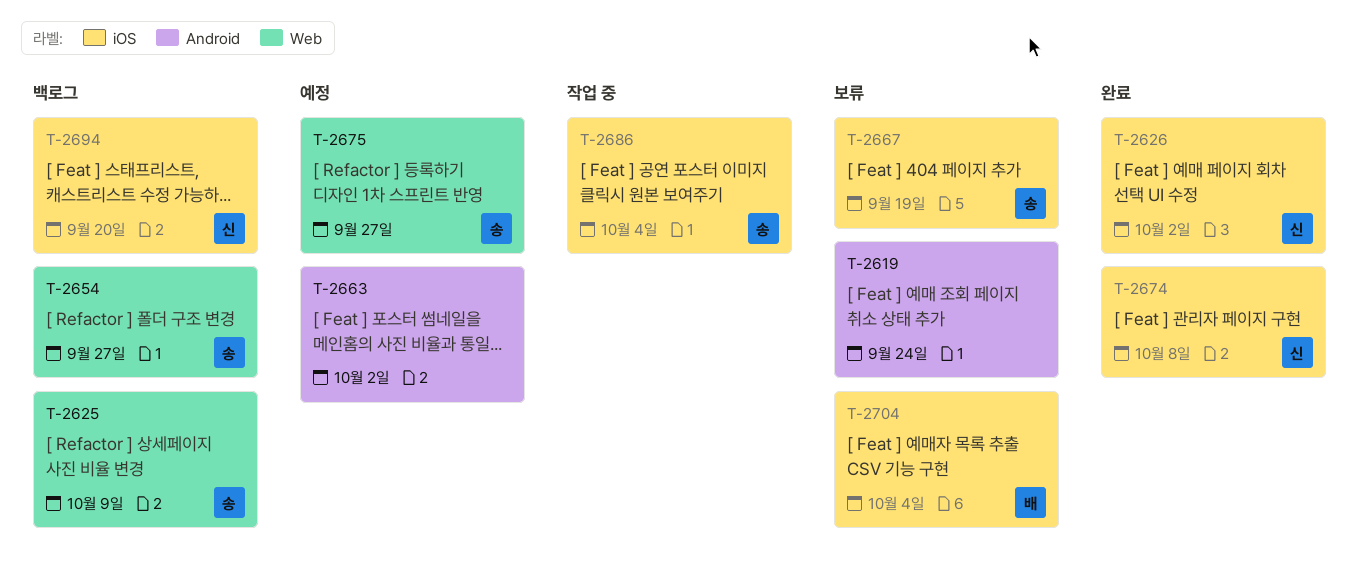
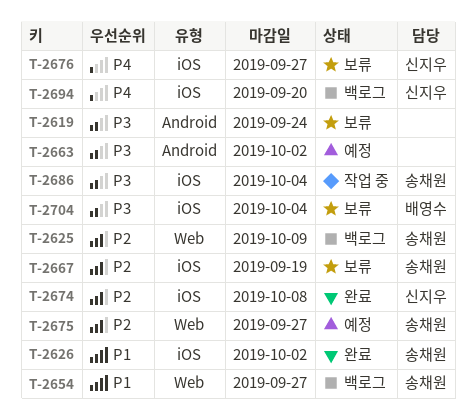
T-2626, owner: 신지우 -> 송채원
T-2676: none -> present

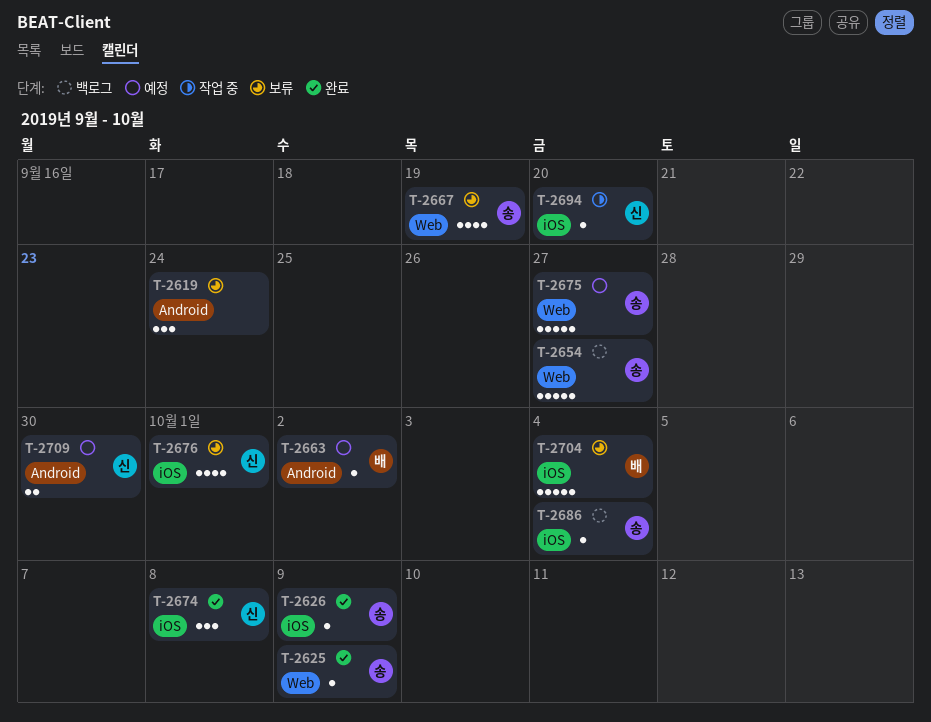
T-2625, status: 백로그 -> 완료
T-2626, due: Oct 2 -> Oct 9
T-2663, owner: none -> 배영수
T-2667, label: iOS -> Web
T-2676, due: Sep 27 -> Oct 1
T-2686, status: 작업 중 -> 백로그
T-2694, status: 백로그 -> 작업 중
T-2709: none -> present

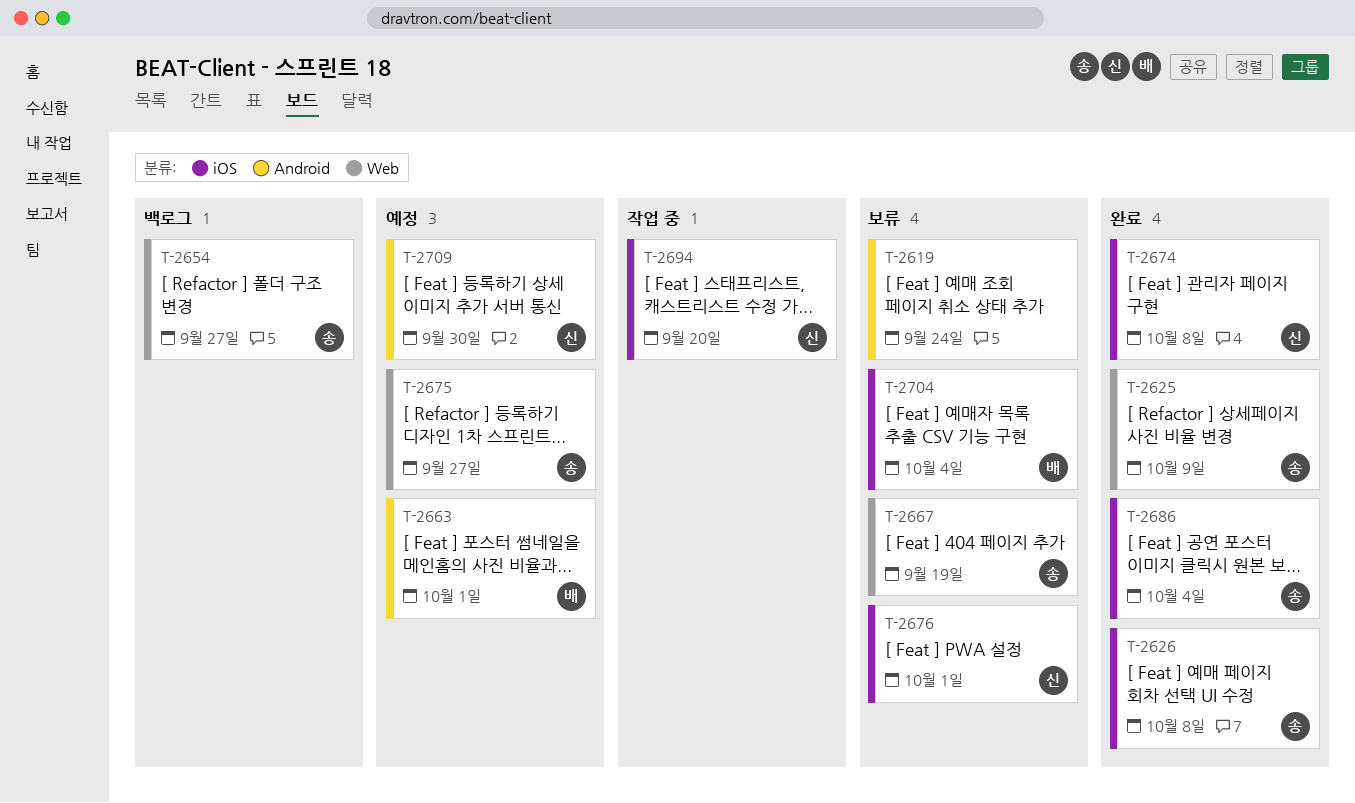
T-2626, due: Oct 9 -> Oct 8
T-2663, due: Oct 2 -> Oct 1
T-2686, status: 백로그 -> 완료

